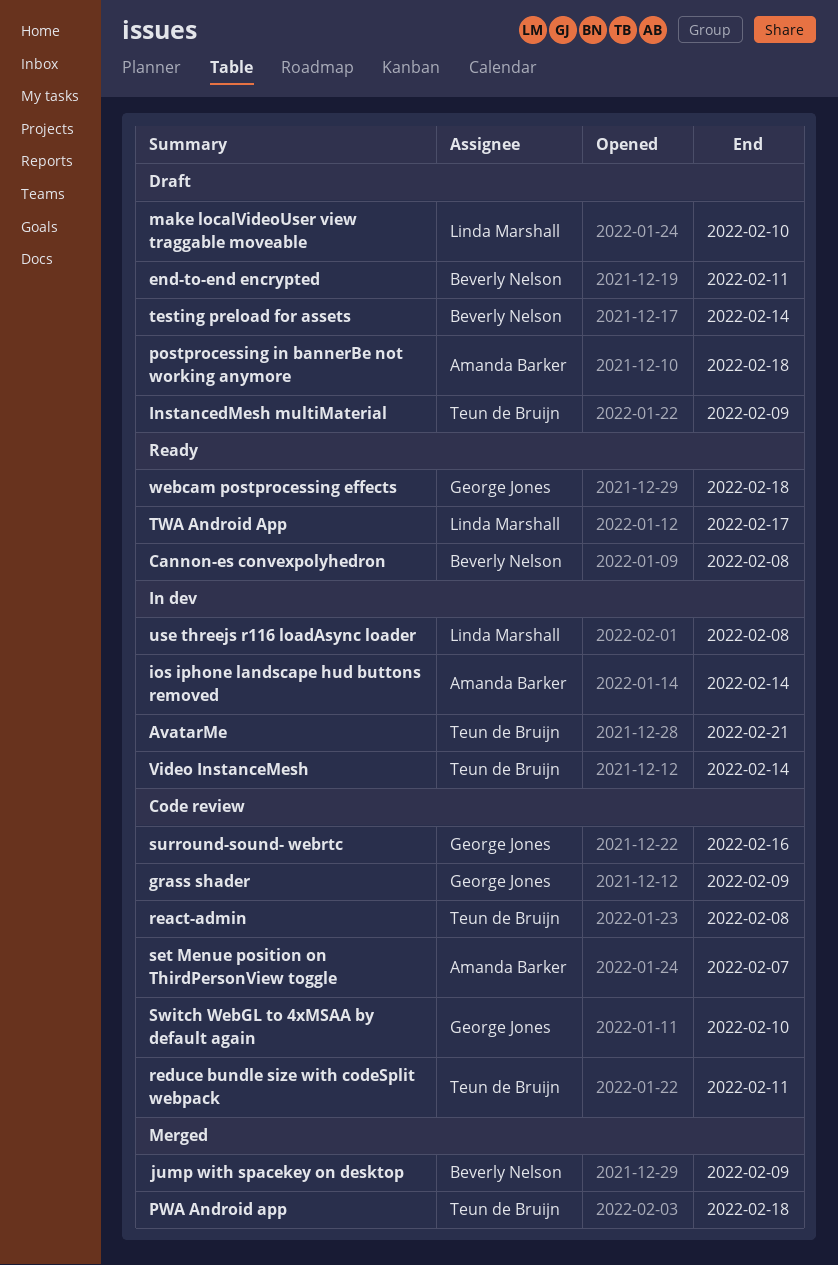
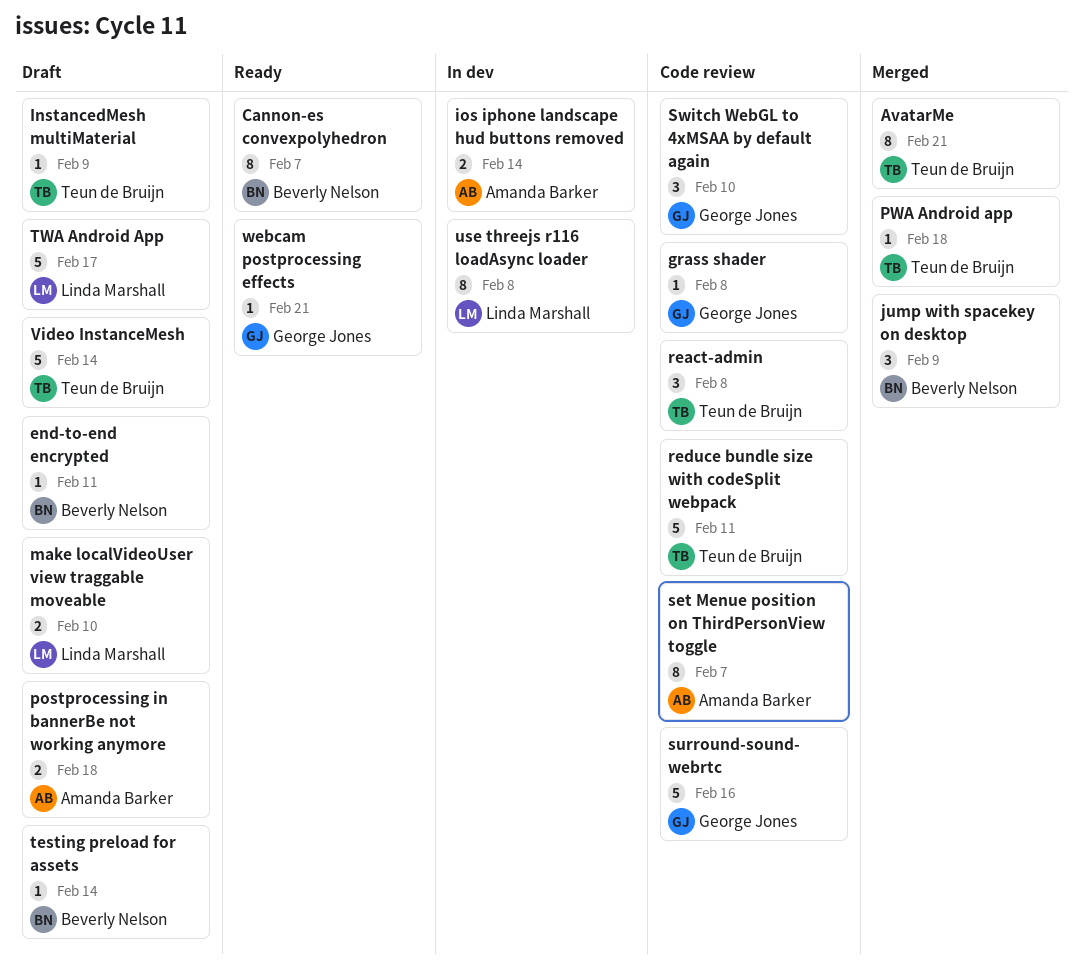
AvatarMe, status: In dev -> Merged
Cannon-es convexpolyhedron, due: Feb 8 -> Feb 7
grass shader, due: Feb 9 -> Feb 8
TWA Android App, status: Ready -> Draft
Video InstanceMesh, status: In dev -> Draft
webcam postprocessing effects, due: Feb 18 -> Feb 21

